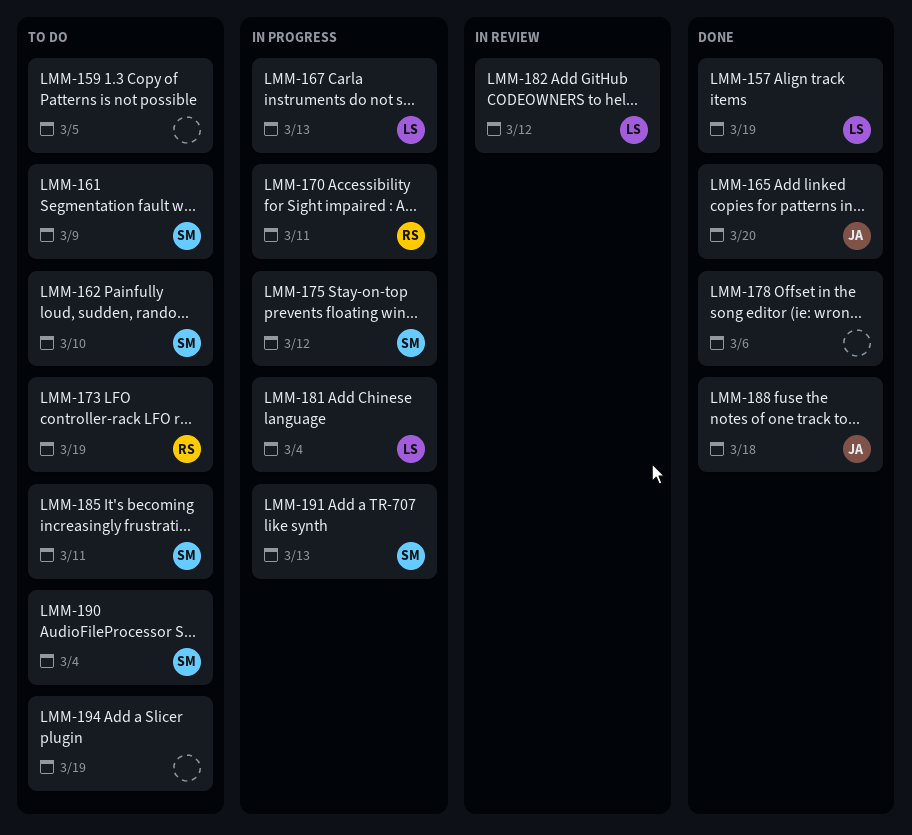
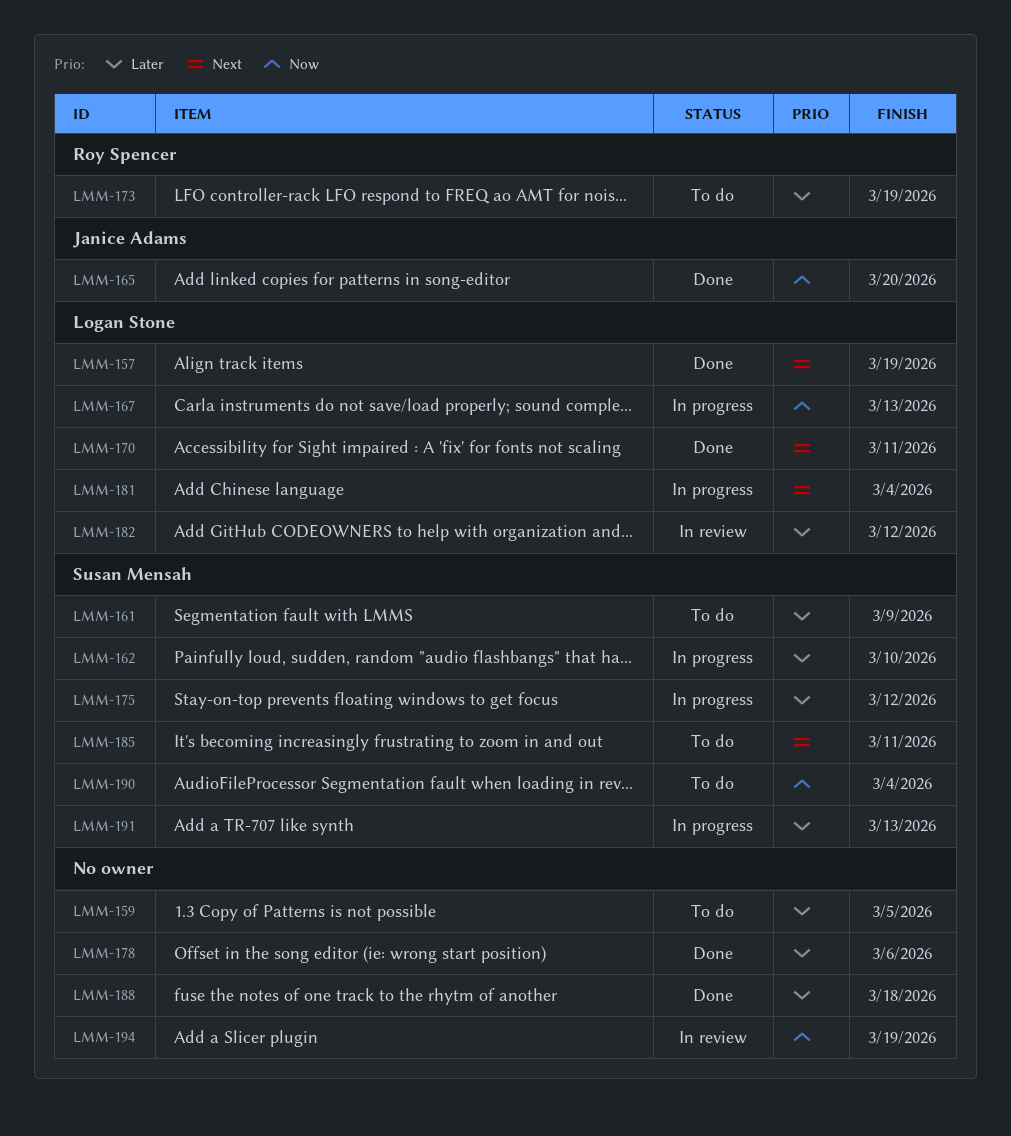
LMM-162, status: To do -> In progress
LMM-170, status: In progress -> Done
LMM-170, owner: Roy Spencer -> Logan Stone
LMM-188, owner: Janice Adams -> none
LMM-194, status: To do -> In review

